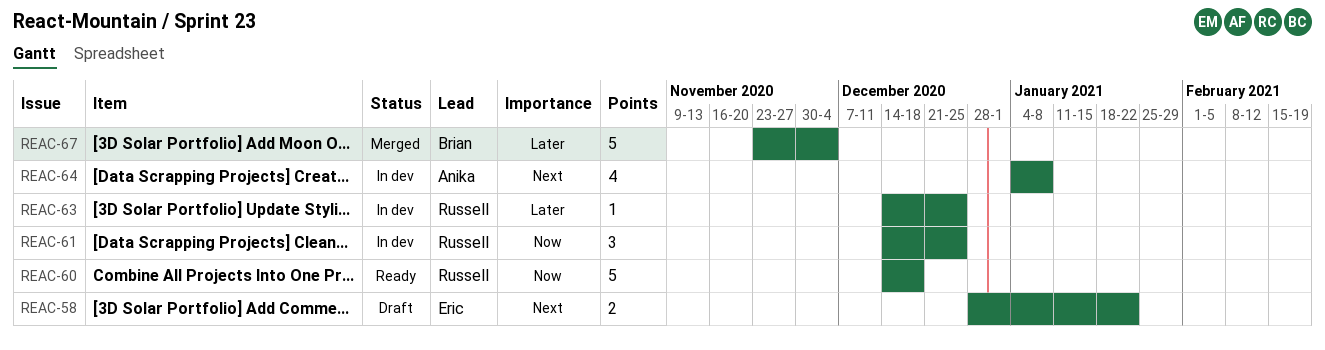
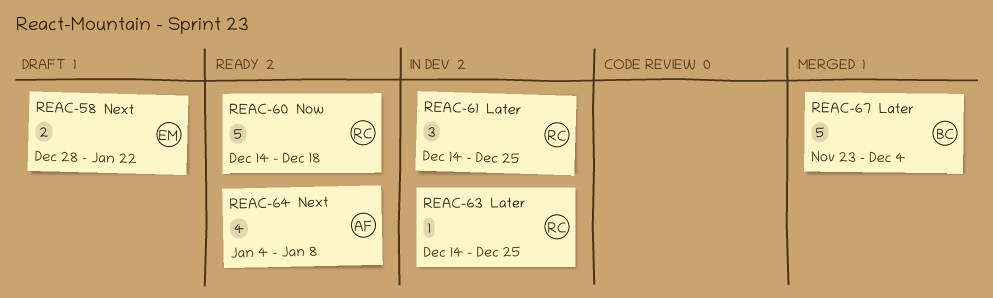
REAC-61, priority: Now -> Later
REAC-64, status: In dev -> Ready

